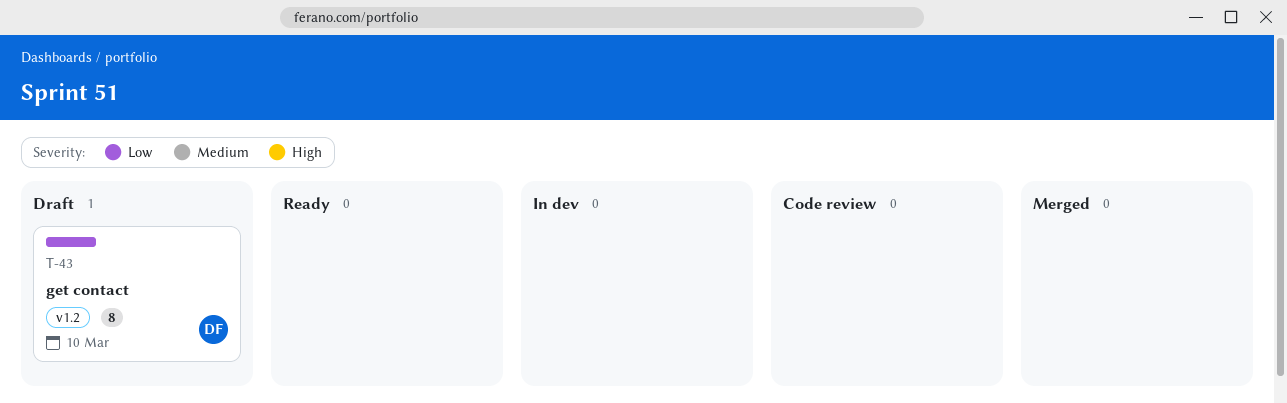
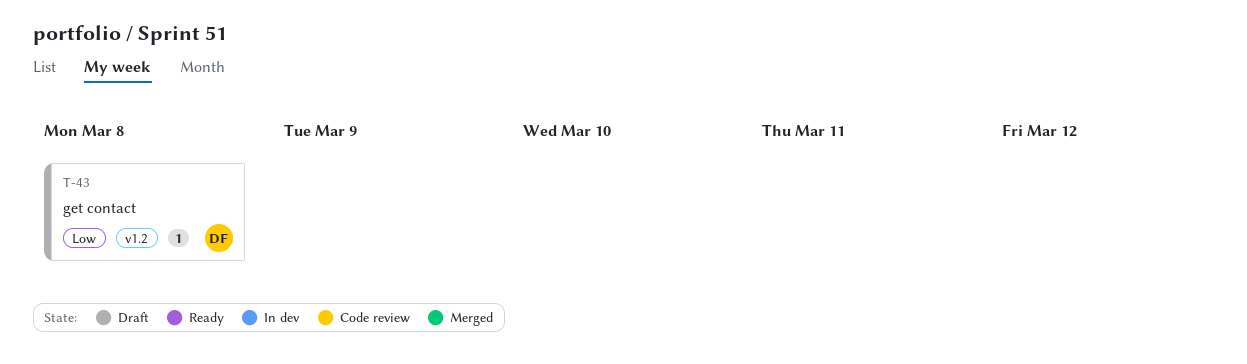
T-43, estimate: 8 -> 1
T-43, due: Mar 10 -> Mar 8

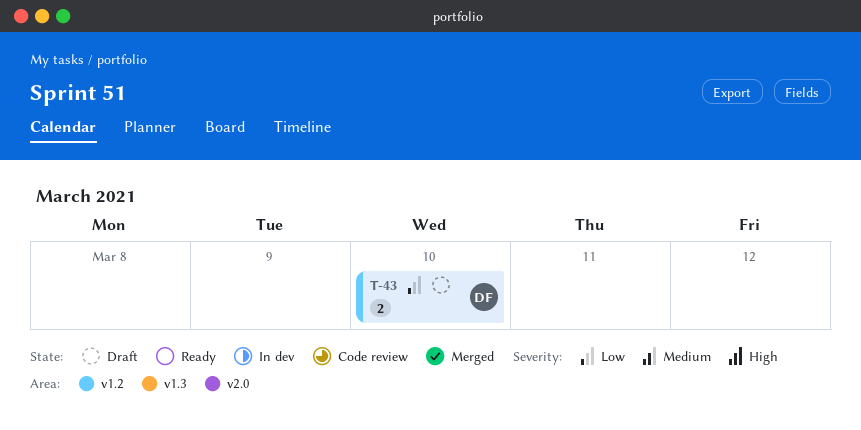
T-43, estimate: 1 -> 2
T-43, due: Mar 8 -> Mar 10

